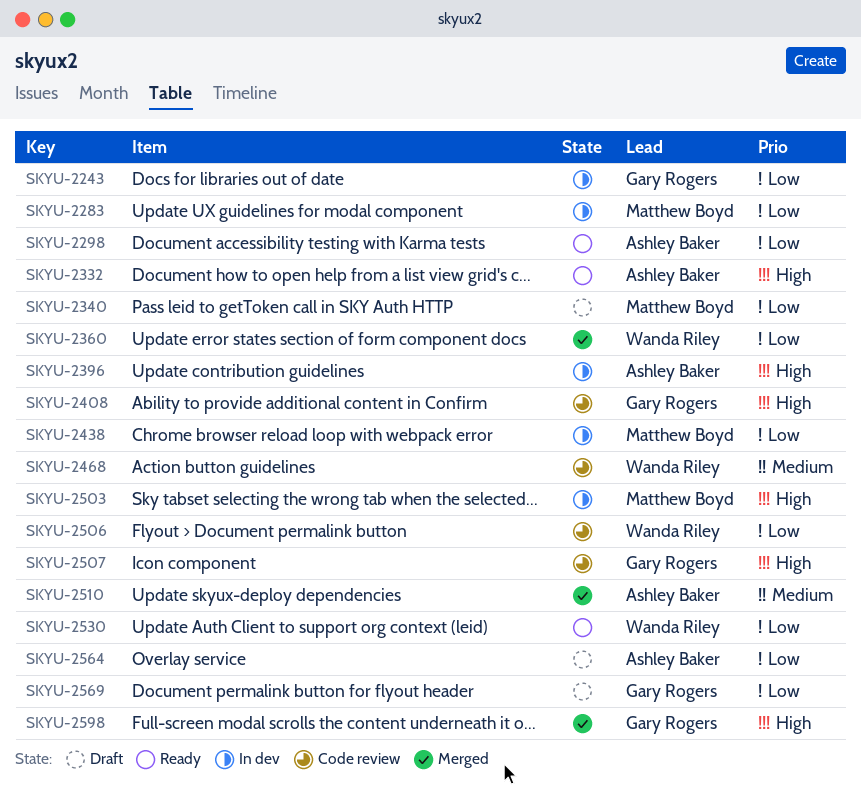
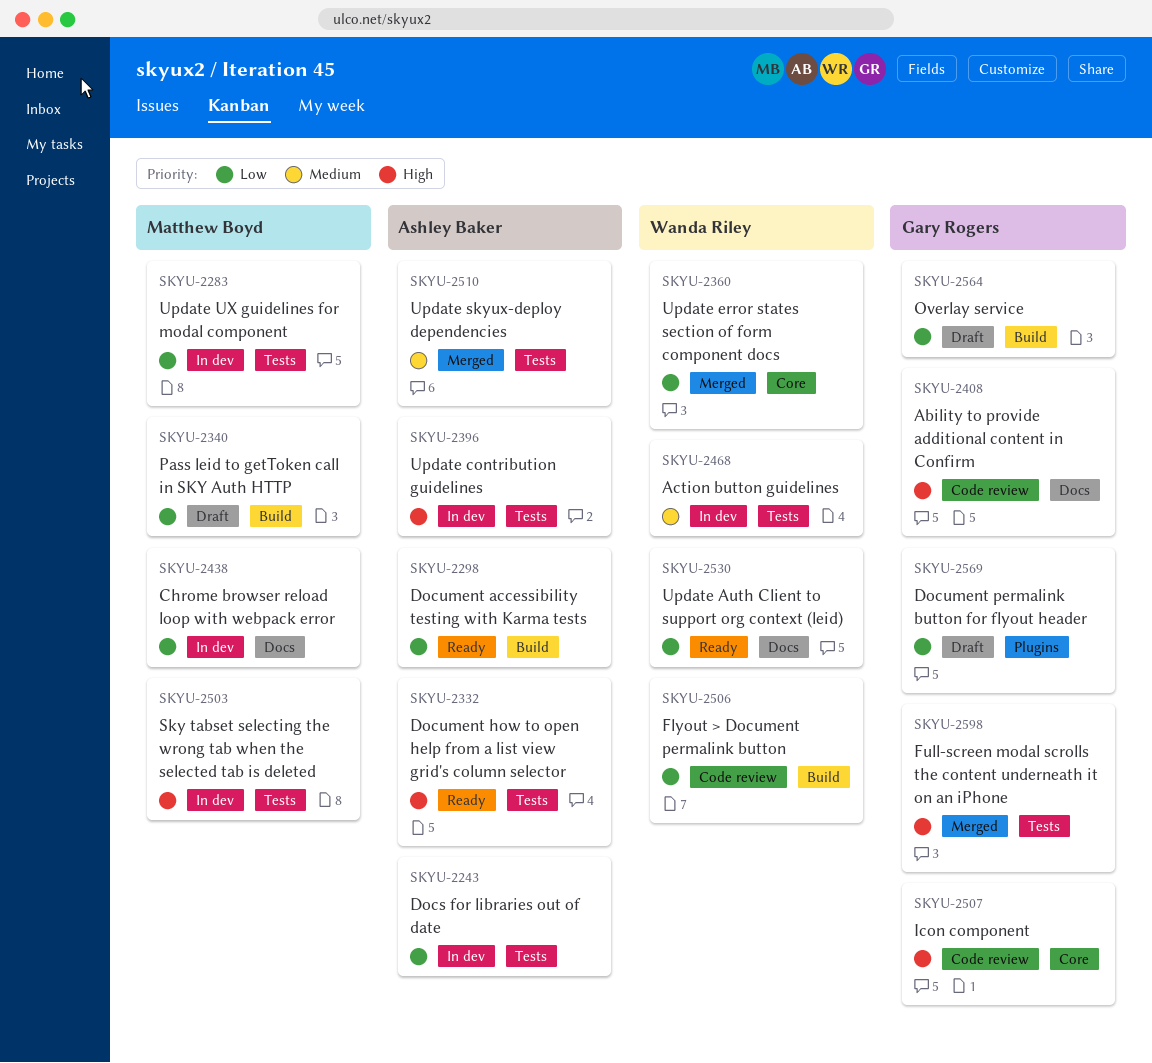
SKYU-2243, owner: Gary Rogers -> Ashley Baker
SKYU-2468, status: Code review -> In dev
SKYU-2564, owner: Ashley Baker -> Gary Rogers

